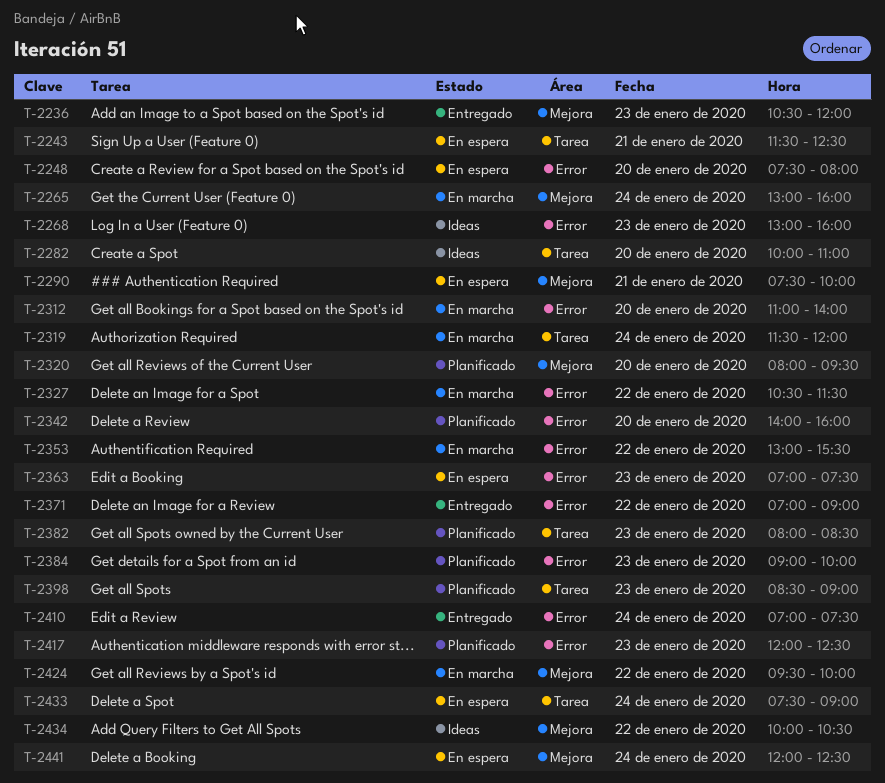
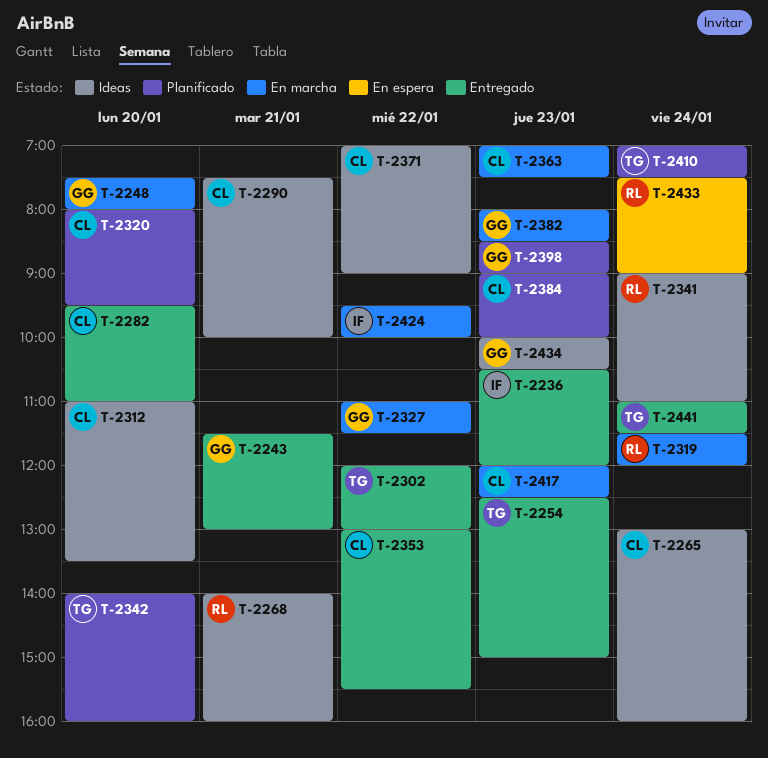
T-2243, status: En espera -> Entregado
T-2243, ends: 12:30 -> 13:00
T-2248, status: En espera -> En marcha
T-2254: none -> present
T-2265, status: En marcha -> Ideas
T-2268, day: Jan 23 -> Jan 21
T-2268, begins: 13:00 -> 14:00
T-2282, status: Ideas -> Entregado
T-2282, begins: 10:00 -> 09:30
T-2290, status: En espera -> Ideas
T-2302: none -> present
T-2312, status: En marcha -> Ideas
T-2312, ends: 14:00 -> 13:30
T-2327, begins: 10:30 -> 11:00
T-2341: none -> present
T-2353, status: En marcha -> Entregado
T-2363, status: En espera -> En marcha
T-2371, status: Entregado -> Ideas
T-2382, status: Planificado -> En marcha
T-2410, status: Entregado -> Planificado
T-2417, status: Planificado -> En marcha
T-2434, day: Jan 22 -> Jan 23
T-2441, status: En espera -> Entregado
T-2441, begins: 12:00 -> 11:00
T-2441, ends: 12:30 -> 11:30

